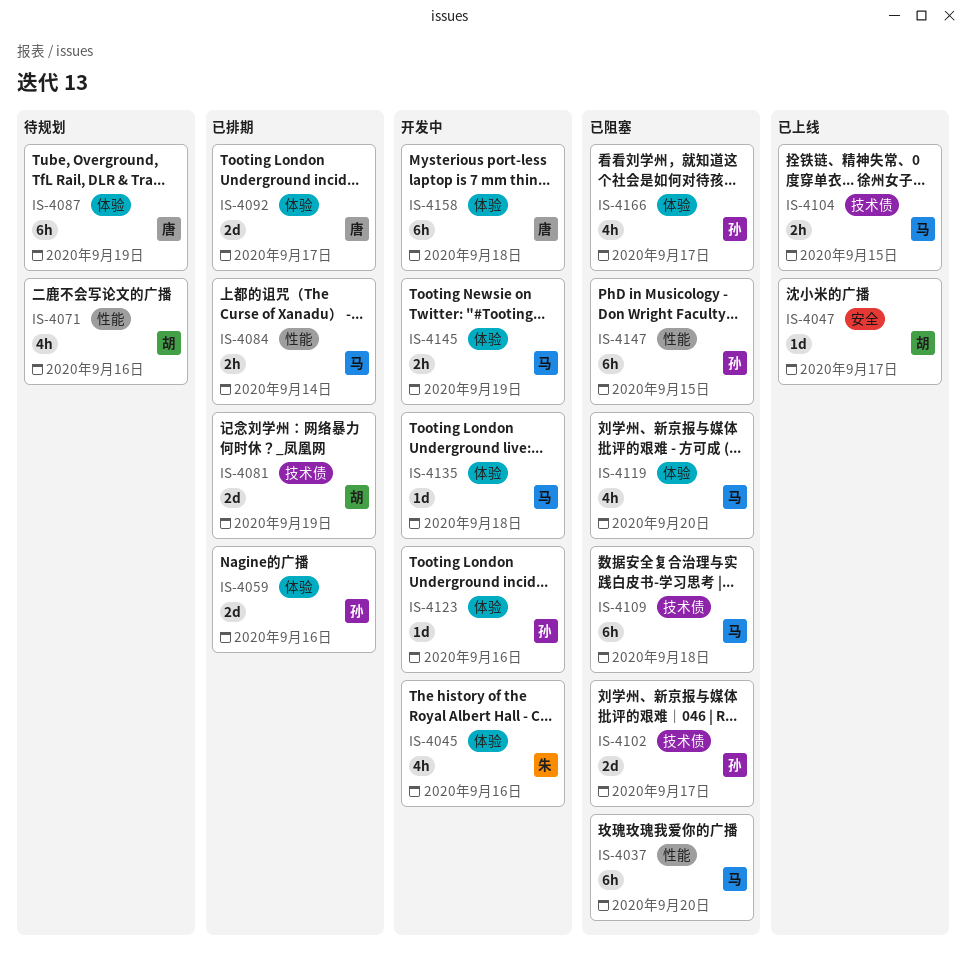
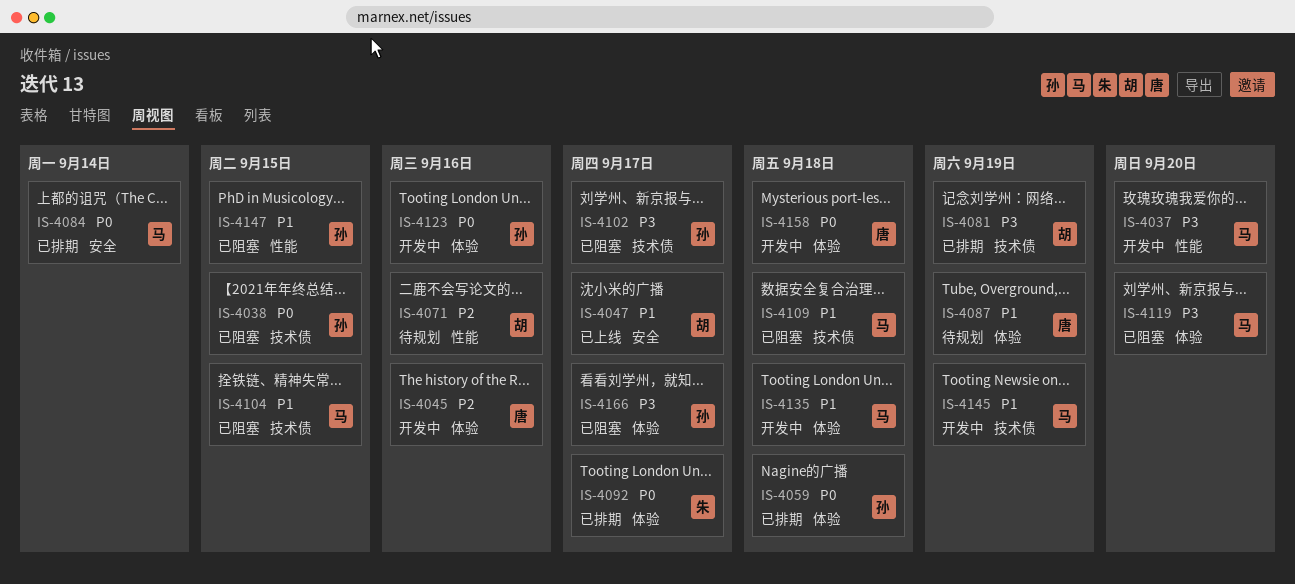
IS-4037, status: 已阻塞 -> 开发中
IS-4038: none -> present
IS-4045, owner: 朱 -> 唐
IS-4059, due: Sep 16 -> Sep 18
IS-4084, label: 性能 -> 安全
IS-4092, owner: 唐 -> 朱
IS-4104, status: 已上线 -> 已阻塞
IS-4145, label: 体验 -> 技术债

